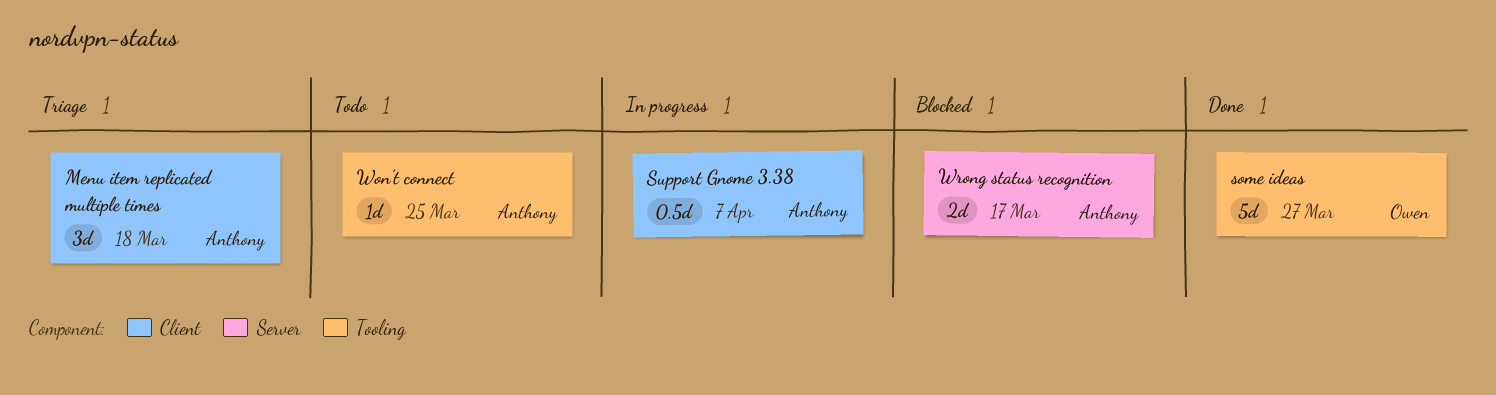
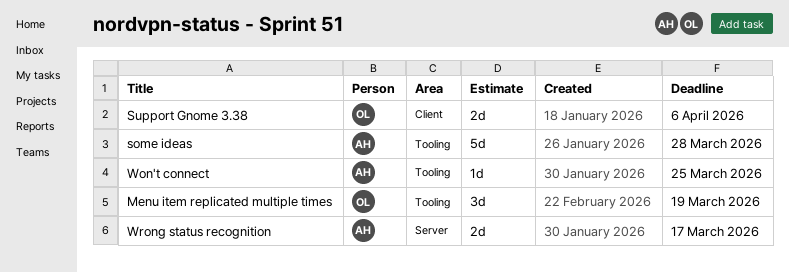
Menu item replicated multiple times, owner: Anthony -> Owen
Menu item replicated multiple times, label: Client -> Tooling
Menu item replicated multiple times, due: Mar 18 -> Mar 19
some ideas, owner: Owen -> Anthony
some ideas, due: Mar 27 -> Mar 28
Support Gnome 3.38, owner: Anthony -> Owen
Support Gnome 3.38, estimate: 0.5d -> 2d
Support Gnome 3.38, due: Apr 7 -> Apr 6

